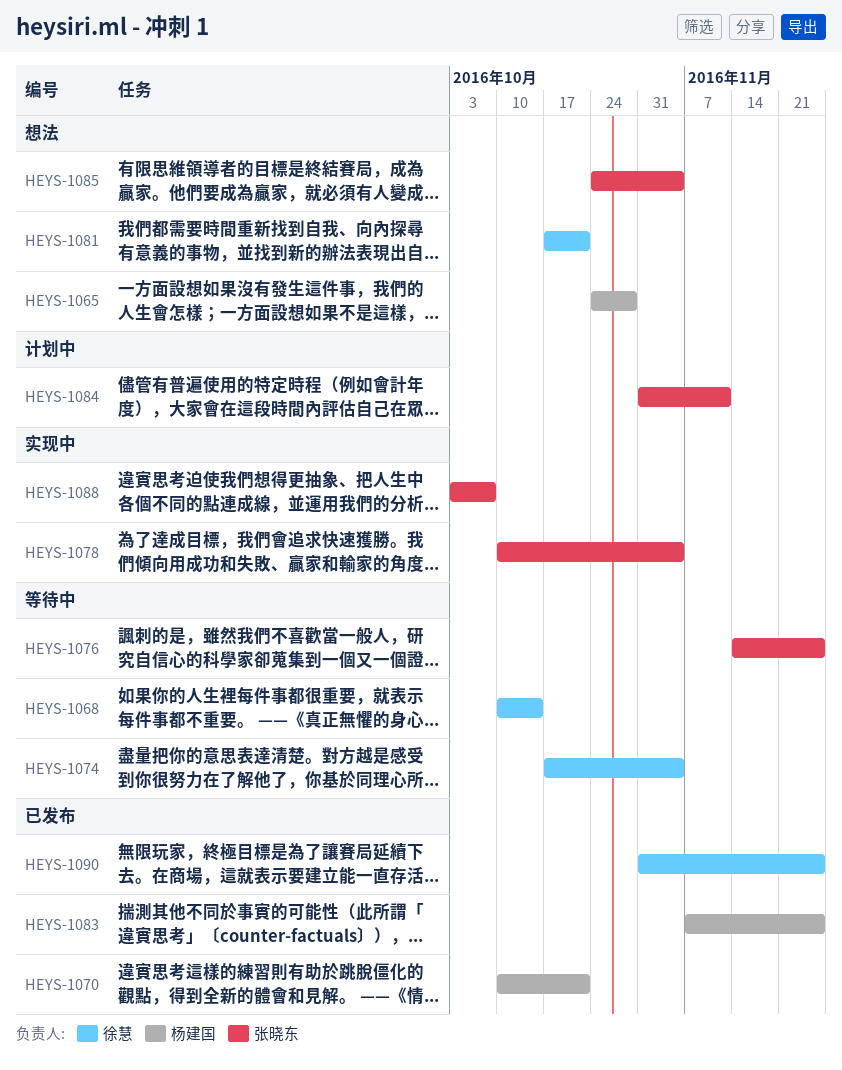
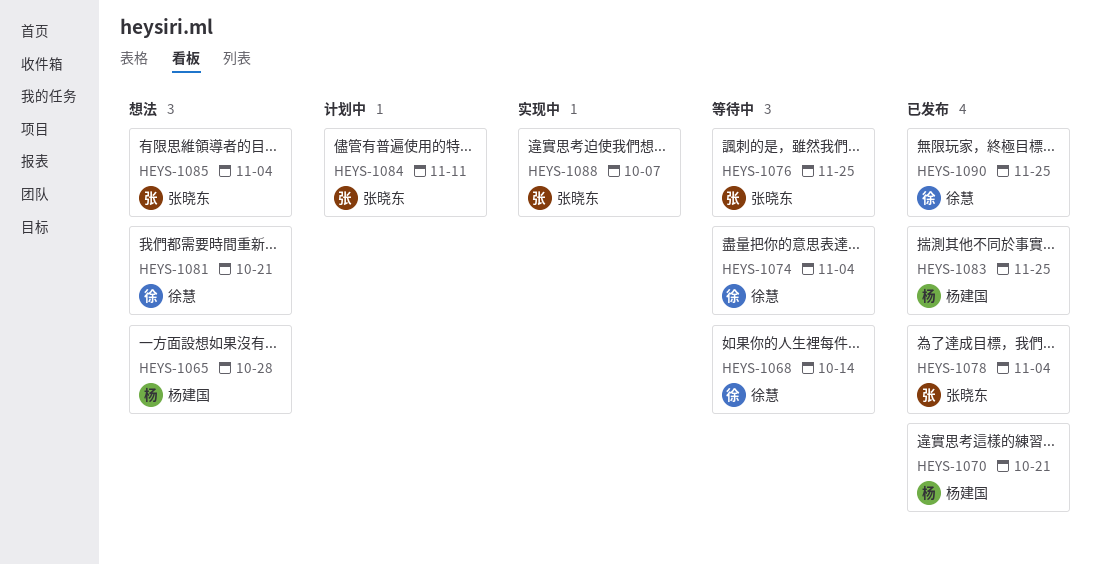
HEYS-1078, status: 实现中 -> 已发布

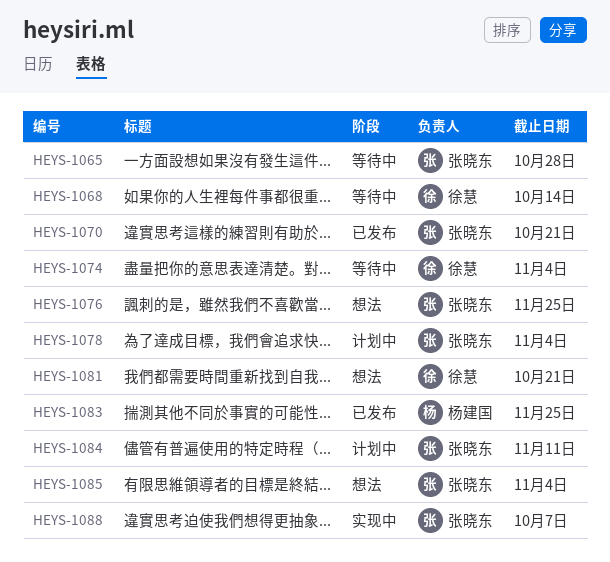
HEYS-1065, status: 想法 -> 等待中
HEYS-1065, owner: 杨建国 -> 张晓东
HEYS-1070, owner: 杨建国 -> 张晓东
HEYS-1076, status: 等待中 -> 想法
HEYS-1078, status: 已发布 -> 计划中
HEYS-1090: present -> none

